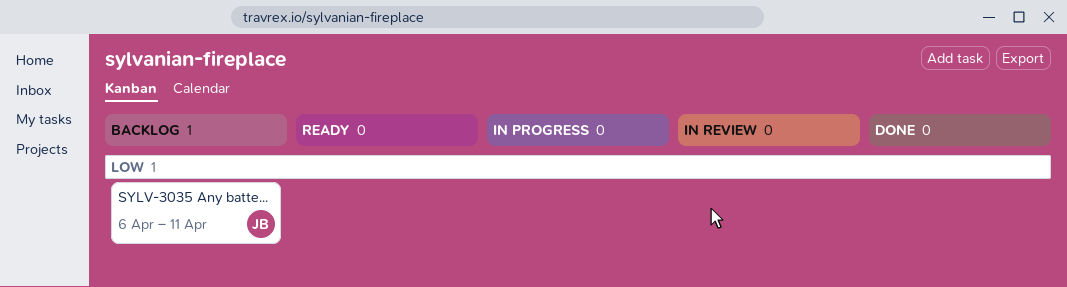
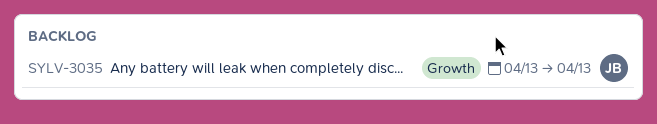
SYLV-3035, start: Apr 6 -> Apr 13
SYLV-3035, due: Apr 11 -> Apr 13

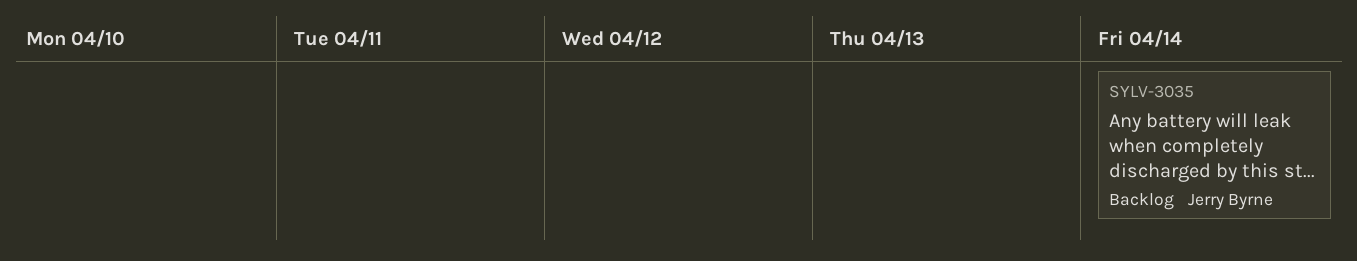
SYLV-3035, due: Apr 13 -> Apr 14

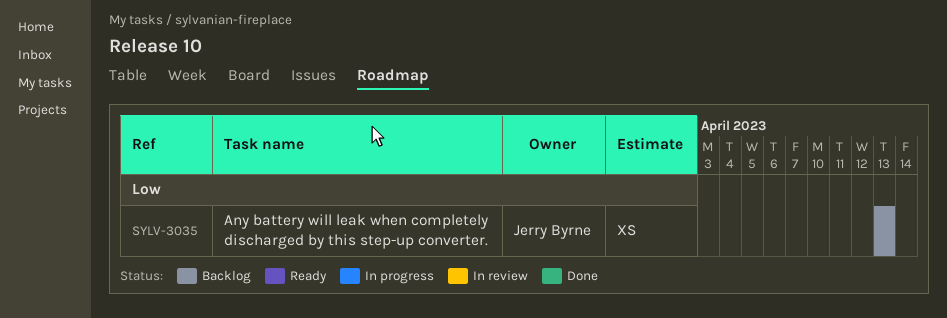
SYLV-3035, due: Apr 14 -> Apr 13

